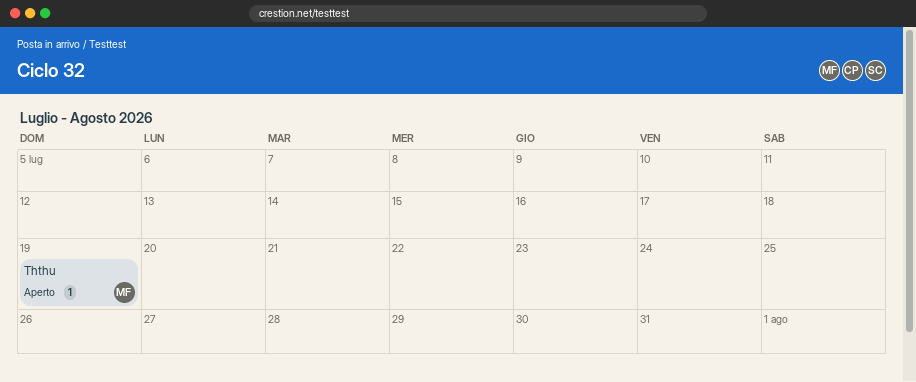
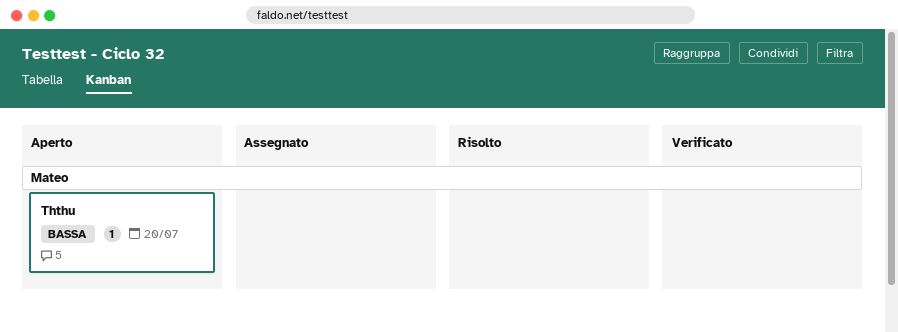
Ththu, due: Jul 19 -> Jul 20

